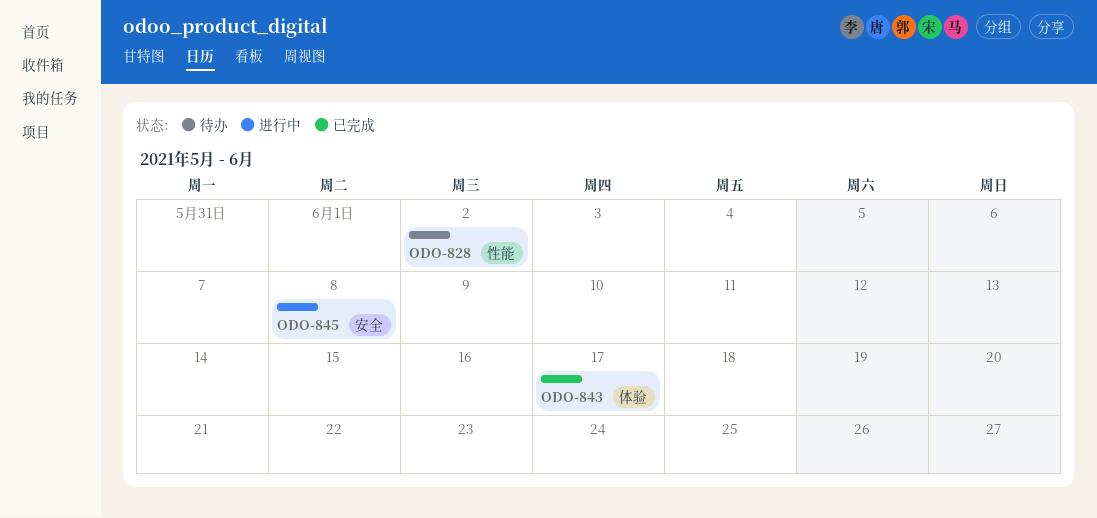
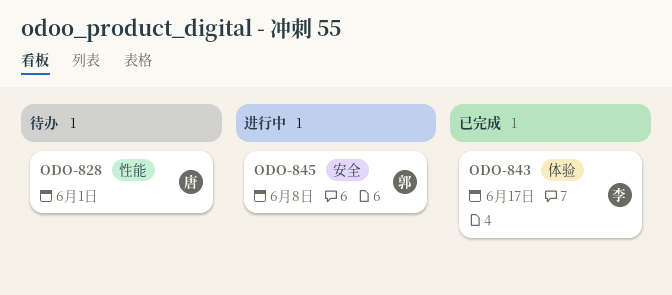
ODO-828, due: Jun 2 -> Jun 1

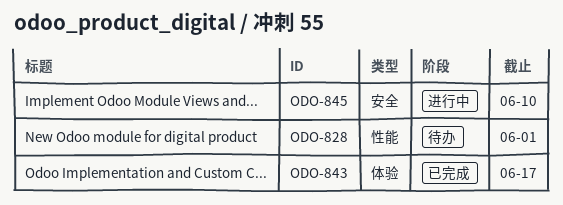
ODO-845, due: Jun 8 -> Jun 10

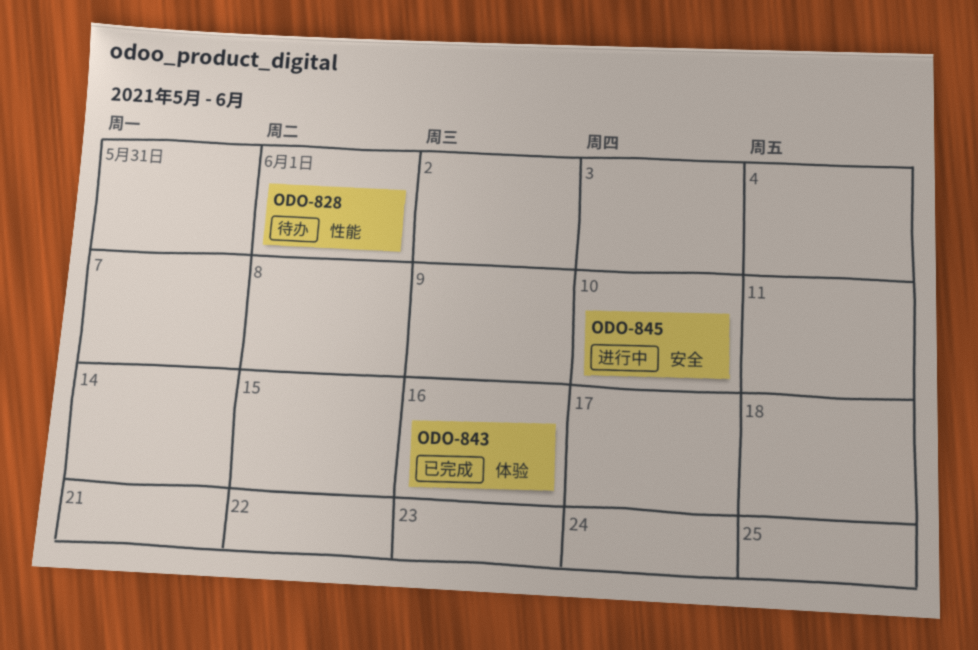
ODO-843, due: Jun 17 -> Jun 16

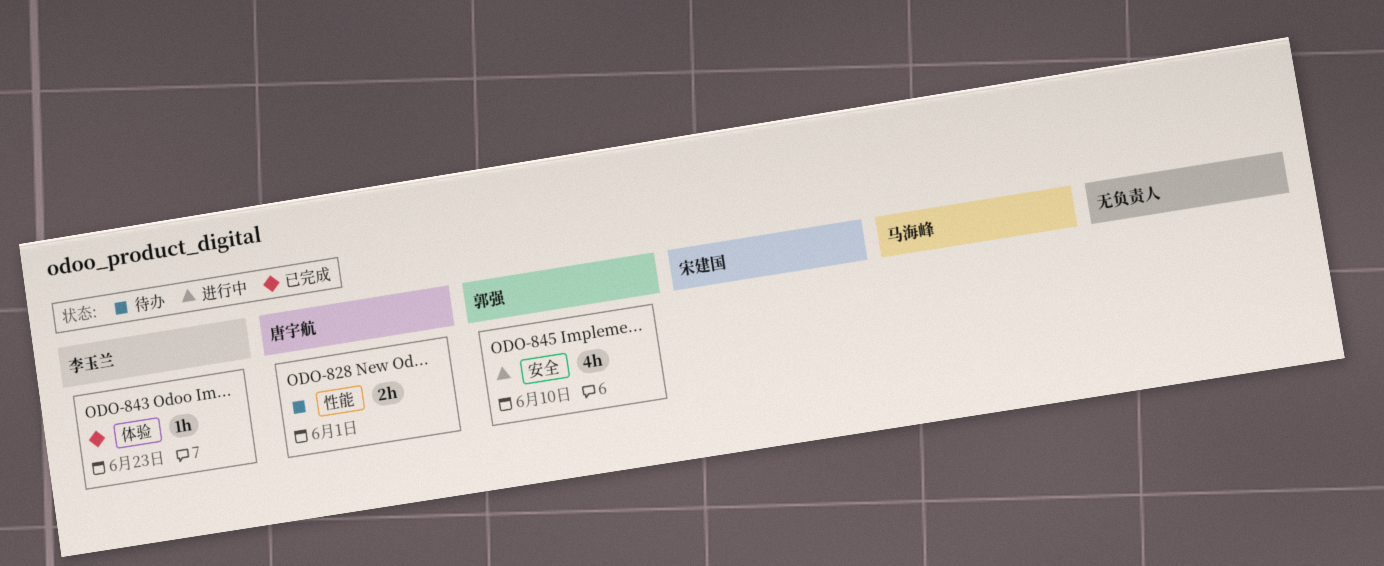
ODO-843, due: Jun 16 -> Jun 23

